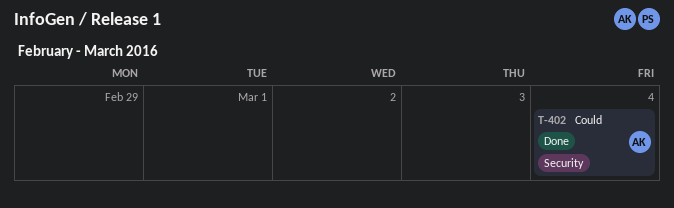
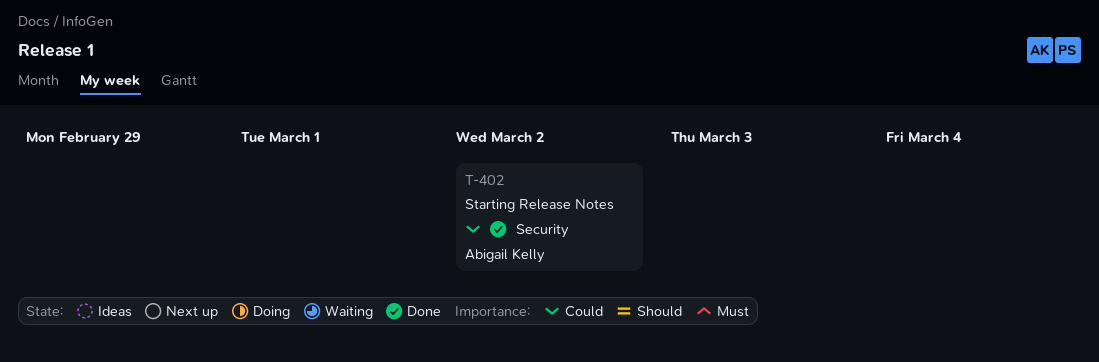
T-402, due: Mar 4 -> Mar 2

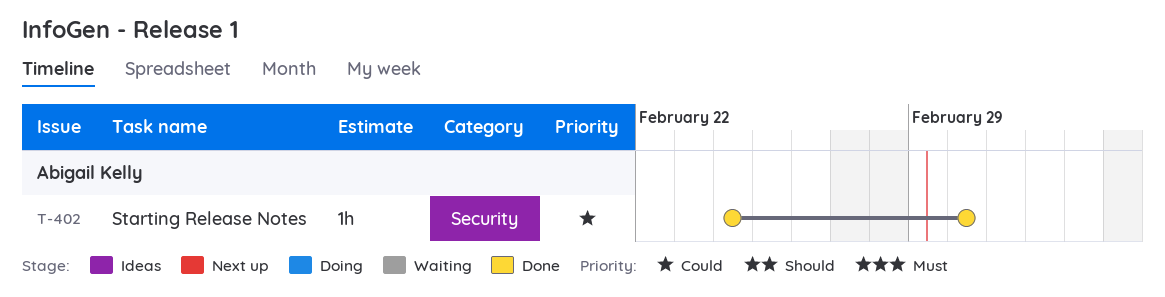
T-402, due: Mar 2 -> Mar 1

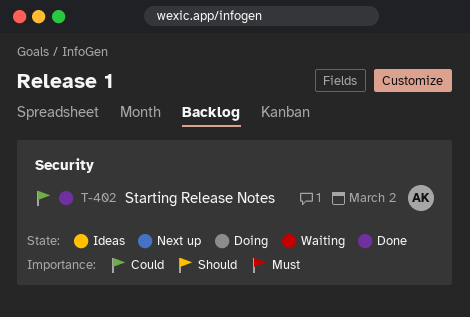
T-402, due: Mar 1 -> Mar 2

